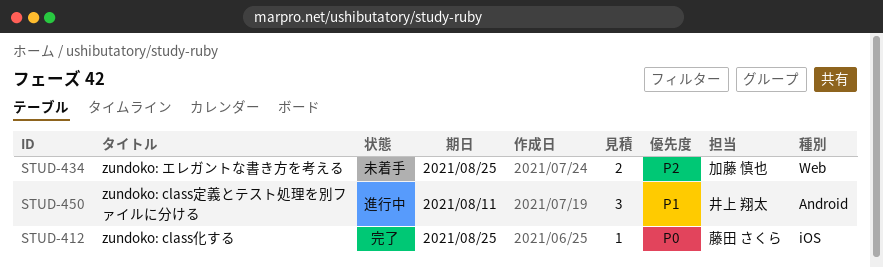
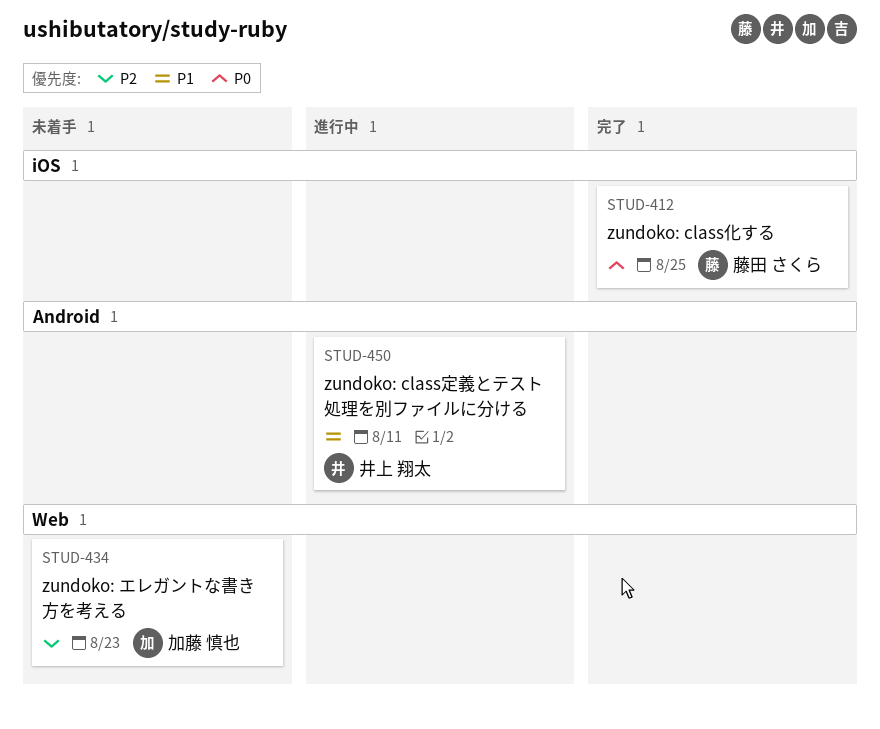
STUD-434, due: Aug 25 -> Aug 23

